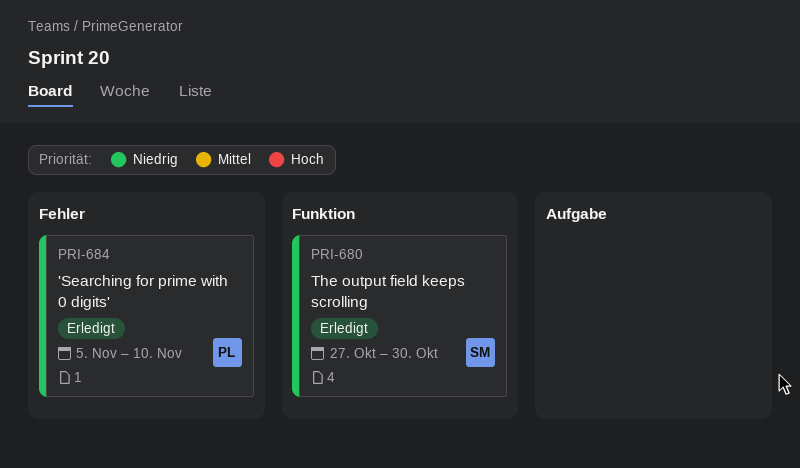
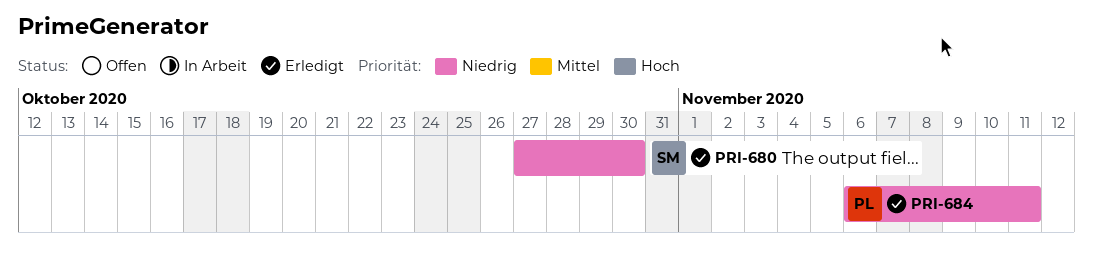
PRI-684, start: Nov 5 -> Nov 6
PRI-684, due: Nov 10 -> Nov 11

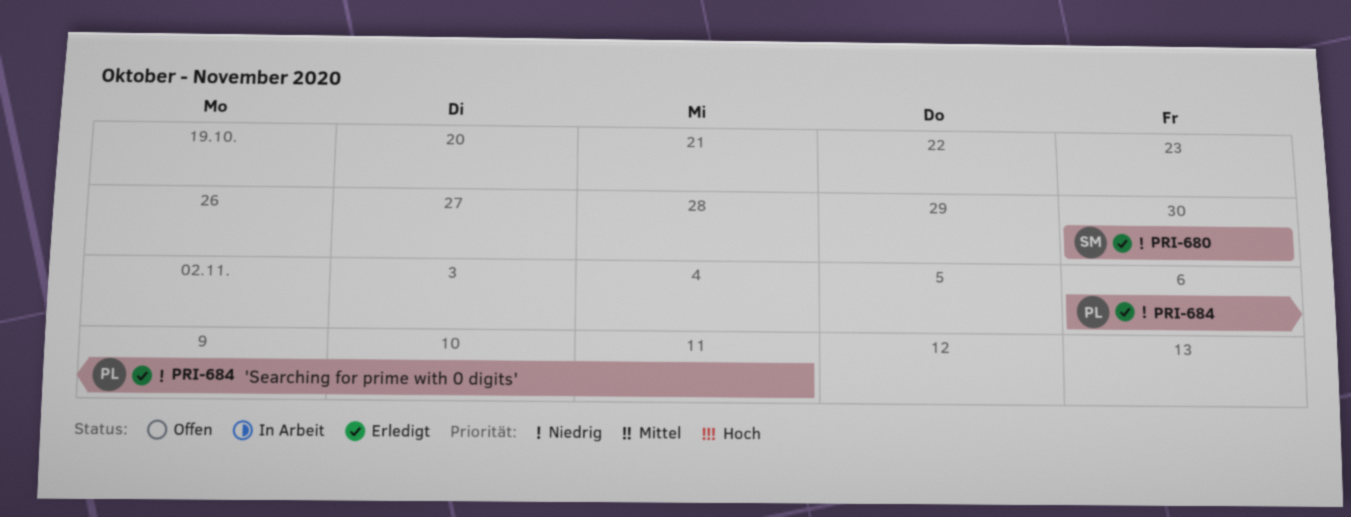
PRI-680, start: Oct 27 -> Oct 30

